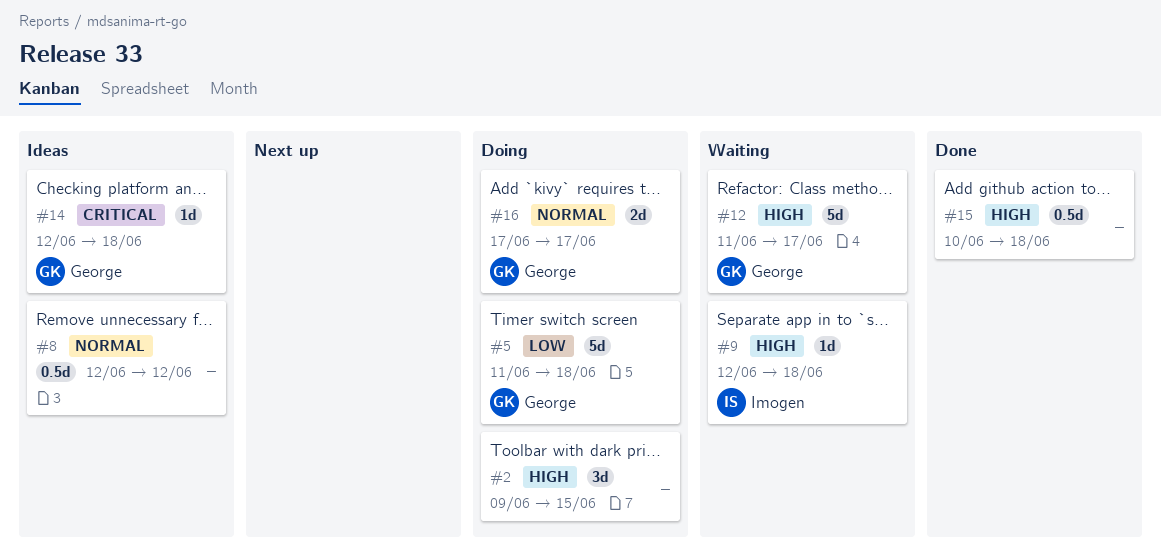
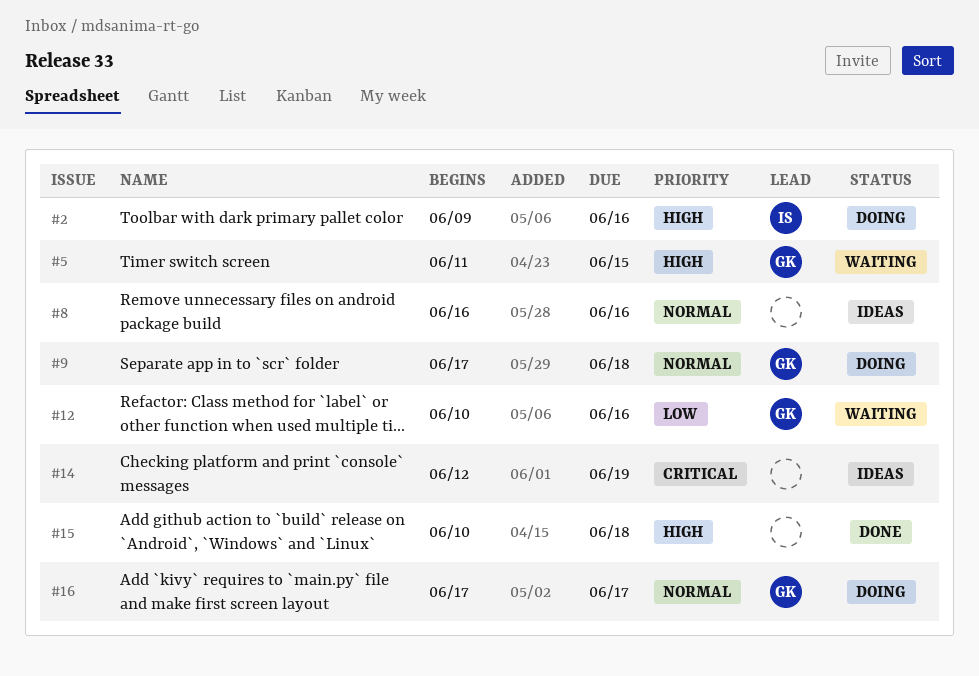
#2, owner: none -> Imogen
#2, due: Jun 15 -> Jun 16
#5, status: Doing -> Waiting
#5, priority: Low -> High
#5, due: Jun 18 -> Jun 15
#8, start: Jun 12 -> Jun 16
#8, due: Jun 12 -> Jun 16
#9, status: Waiting -> Doing
#9, owner: Imogen -> George
#9, priority: High -> Normal
#9, start: Jun 12 -> Jun 17
#12, priority: High -> Low
#12, start: Jun 11 -> Jun 10
#12, due: Jun 17 -> Jun 16
#14, owner: George -> none
#14, due: Jun 18 -> Jun 19

